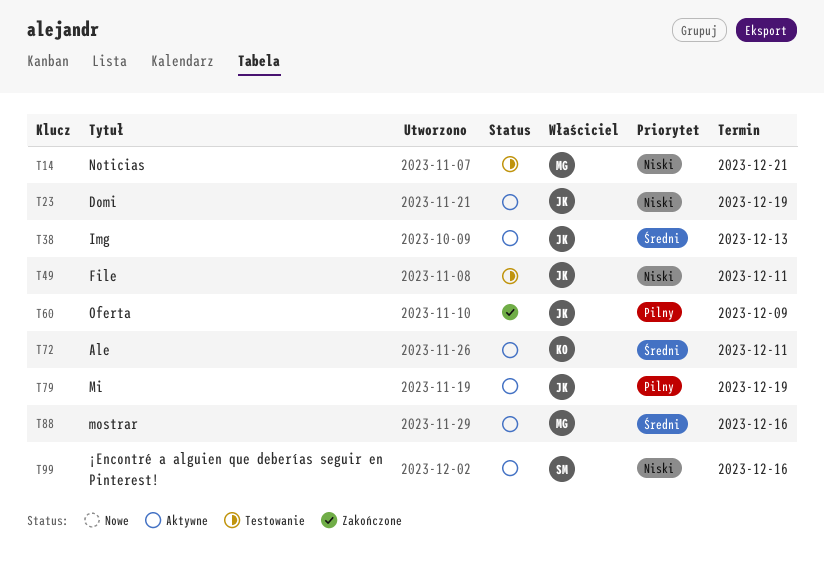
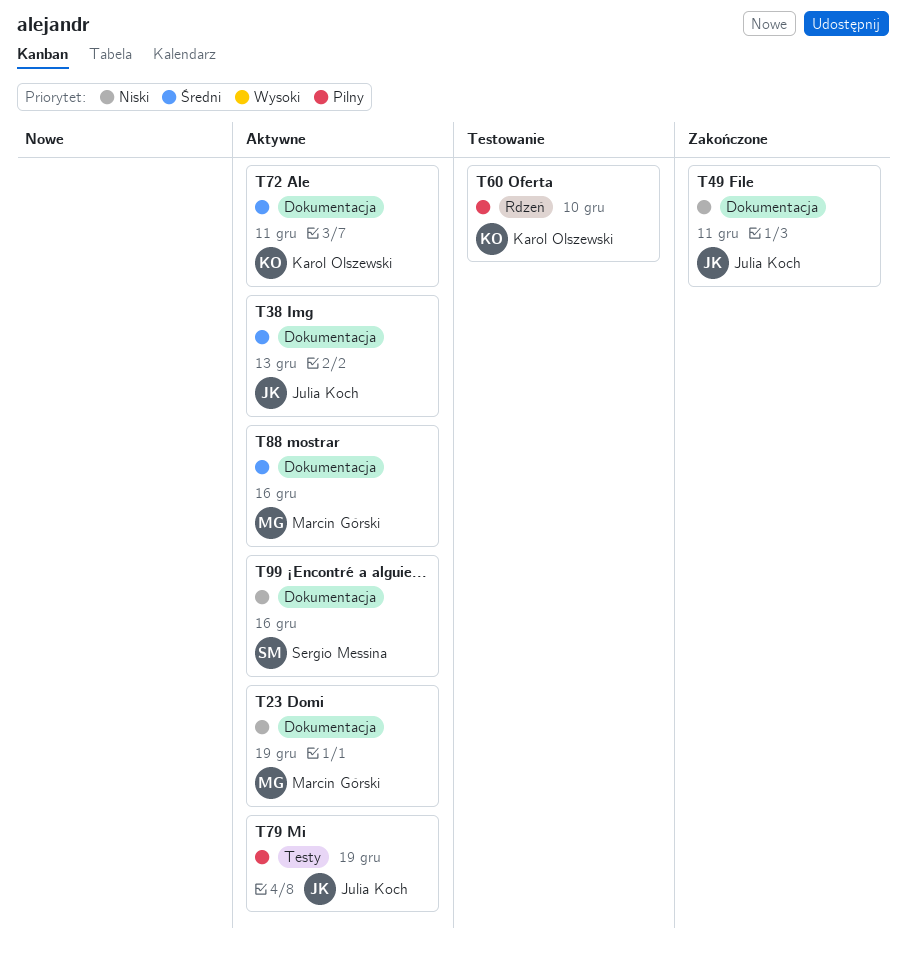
T14: present -> none
T23, owner: Julia Koch -> Marcin Górski
T49, status: Testowanie -> Zakończone
T60, status: Zakończone -> Testowanie
T60, owner: Julia Koch -> Karol Olszewski
T60, due: Dec 9 -> Dec 10

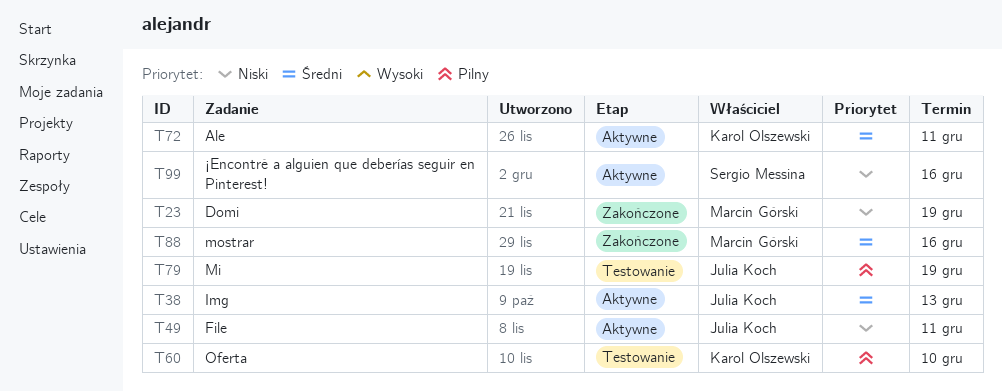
T23, status: Aktywne -> Zakończone
T49, status: Zakończone -> Aktywne
T79, status: Aktywne -> Testowanie
T88, status: Aktywne -> Zakończone

